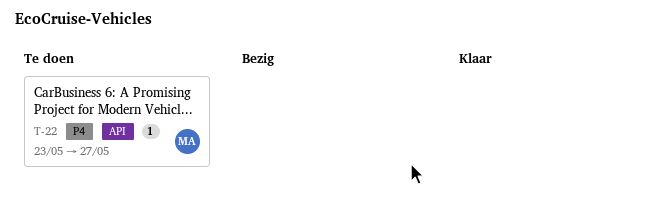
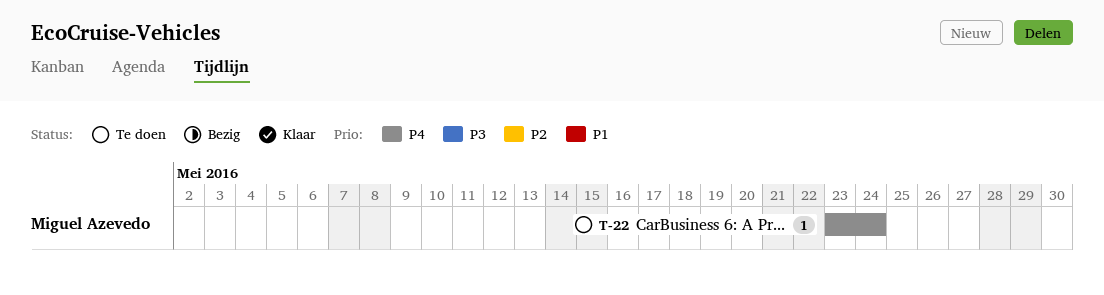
T-22, due: May 27 -> May 24

